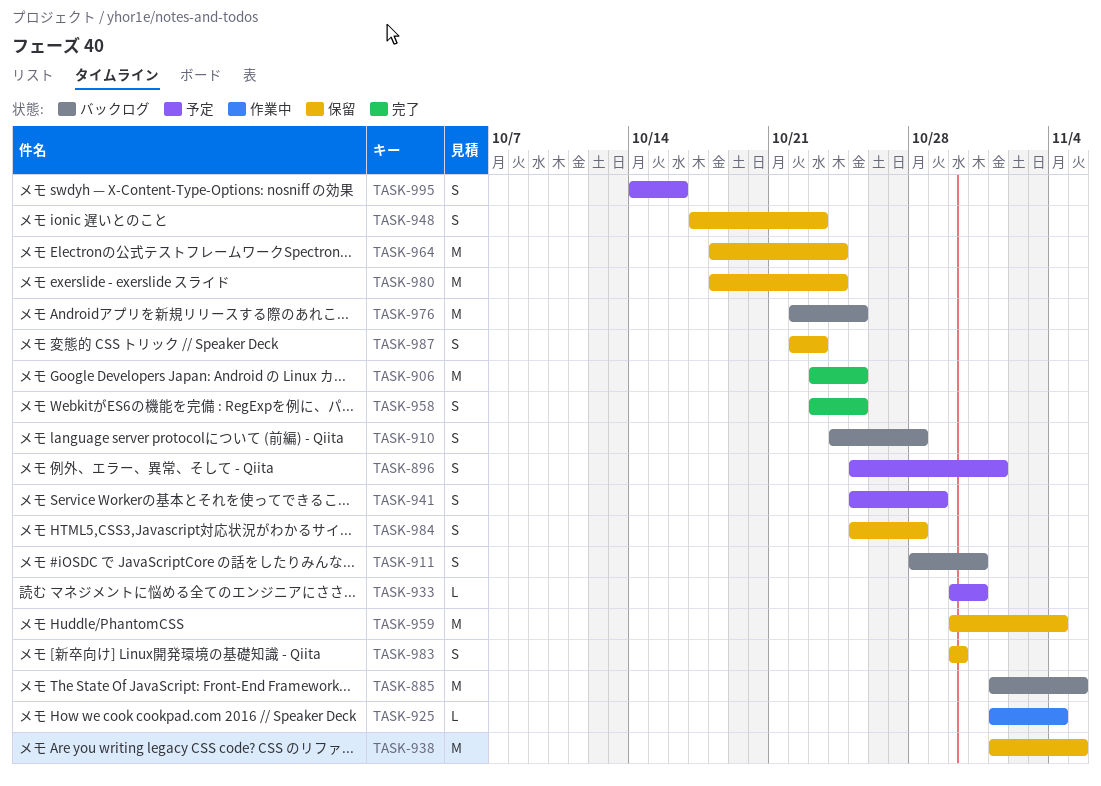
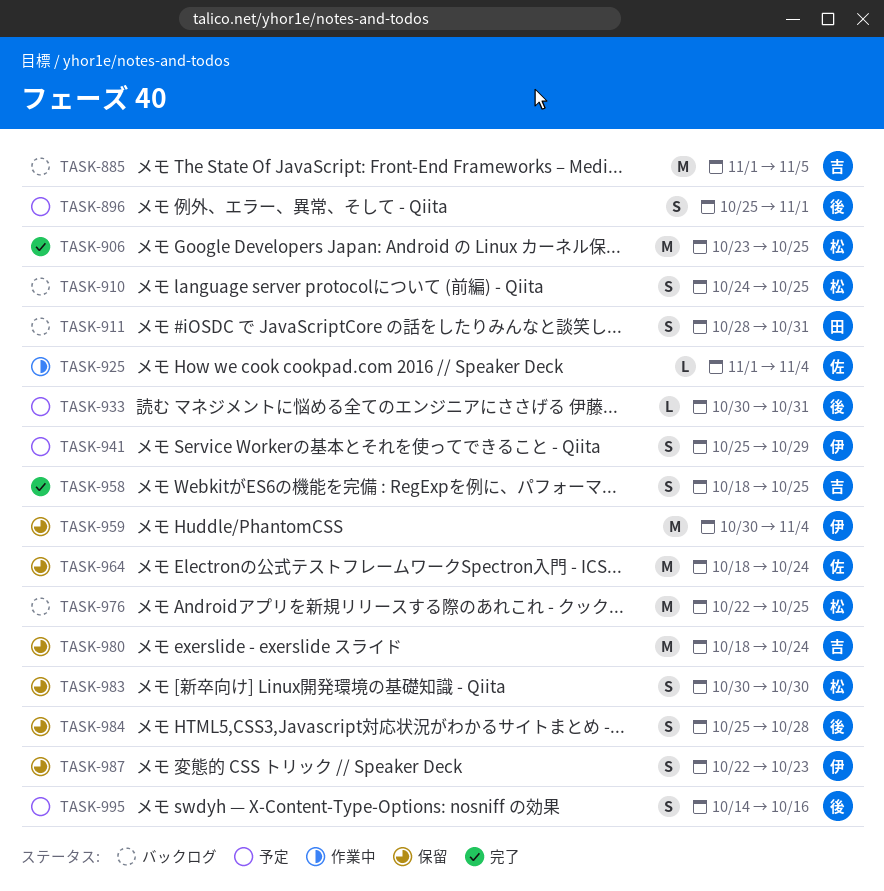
TASK-910, due: Oct 28 -> Oct 25
TASK-938: present -> none
TASK-948: present -> none
TASK-958, start: Oct 23 -> Oct 18

